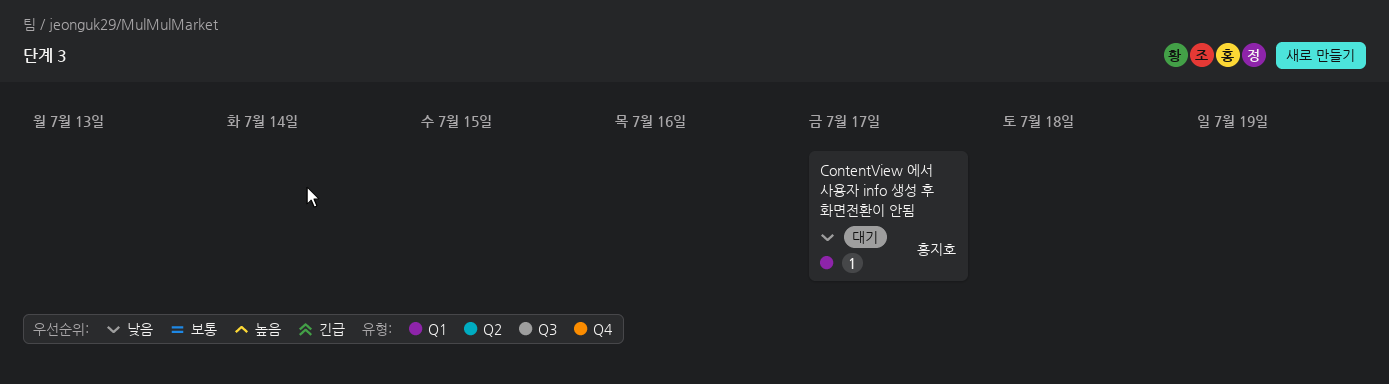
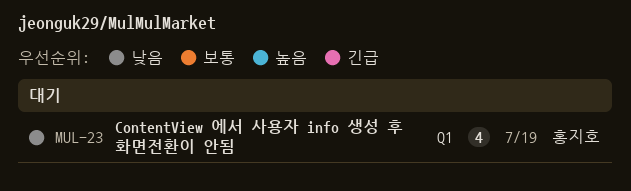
ContentView 에서 사용자 info 생성 후 화면전환이 안됨, estimate: 1 -> 4
ContentView 에서 사용자 info 생성 후 화면전환이 안됨, due: Jul 17 -> Jul 19

